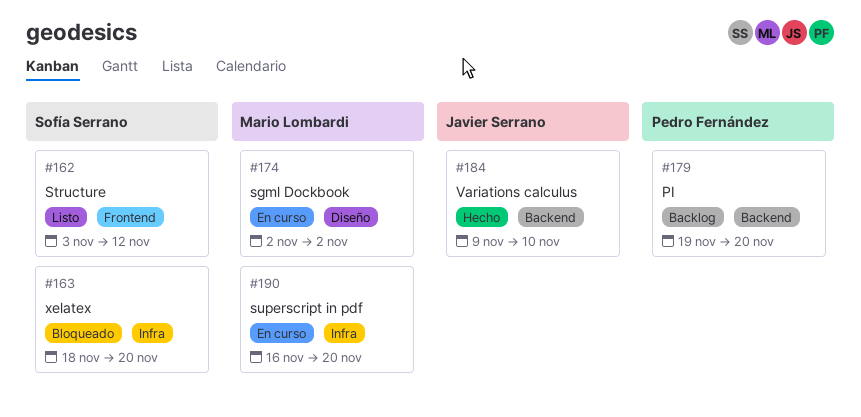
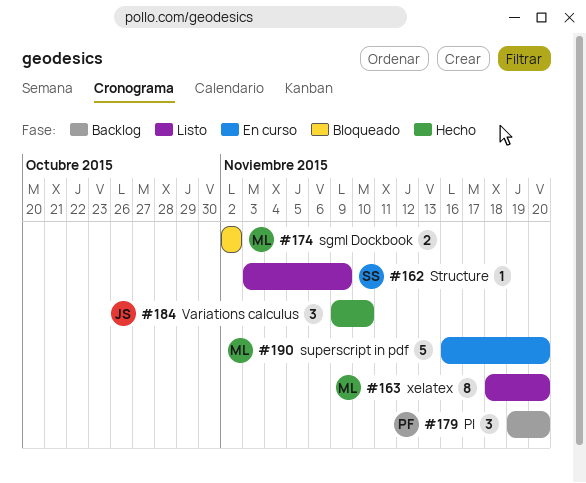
#162, due: Nov 12 -> Nov 9
#163, status: Bloqueado -> Listo
#163, owner: Sofía Serrano -> Mario Lombardi
#174, status: En curso -> Bloqueado

